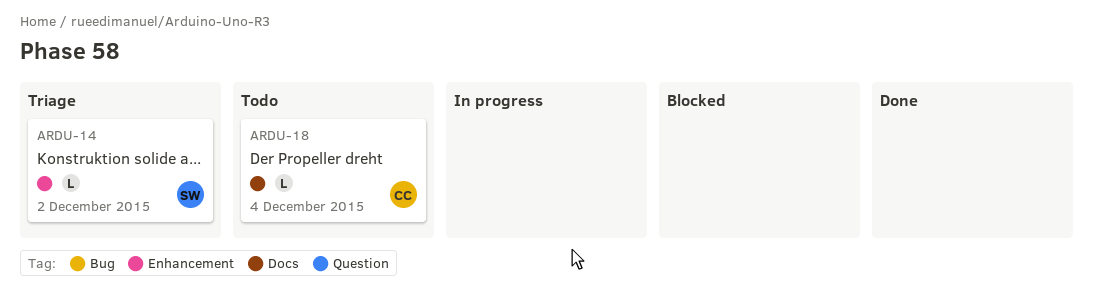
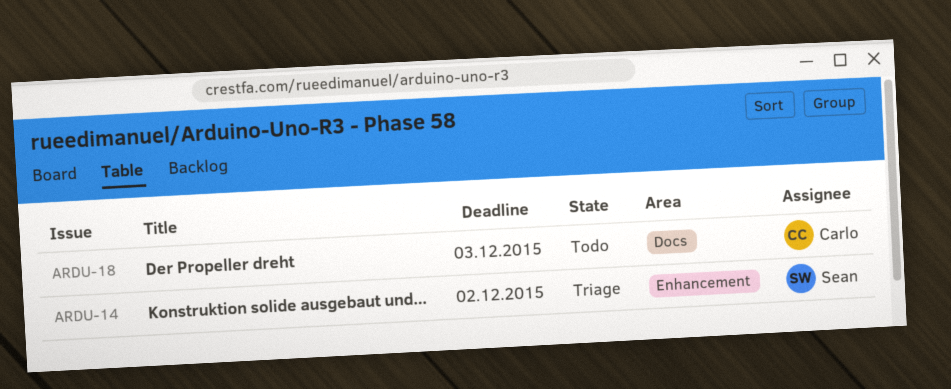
ARDU-18, due: Dec 4 -> Dec 3

